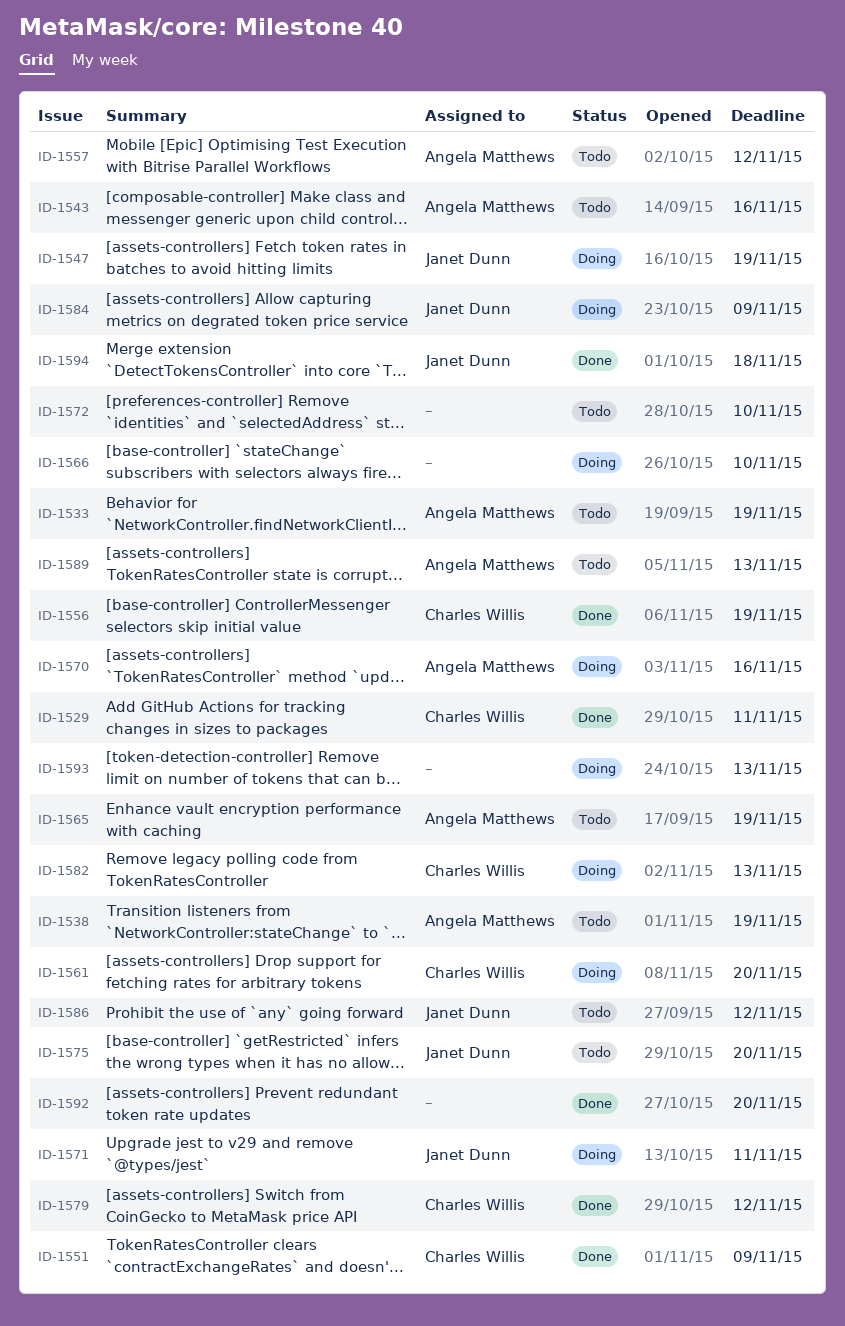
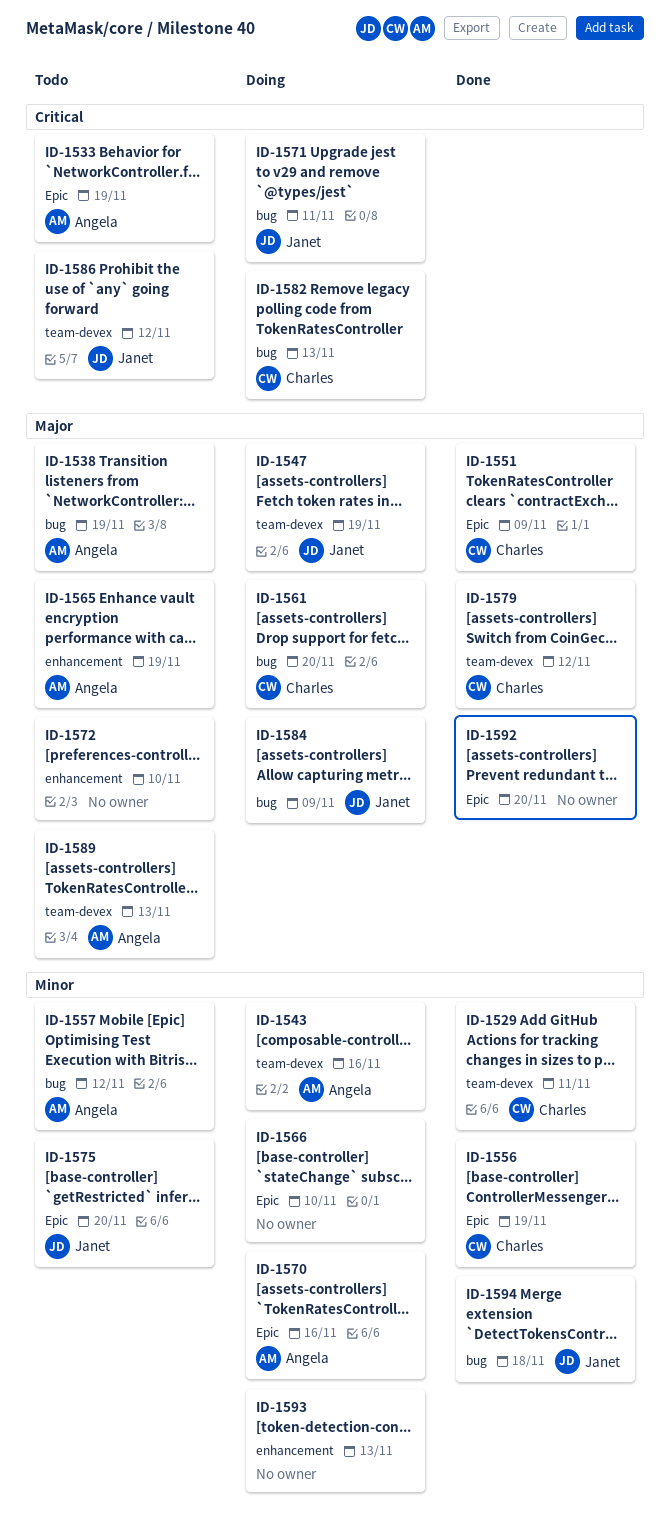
ID-1543, status: Todo -> Doing

